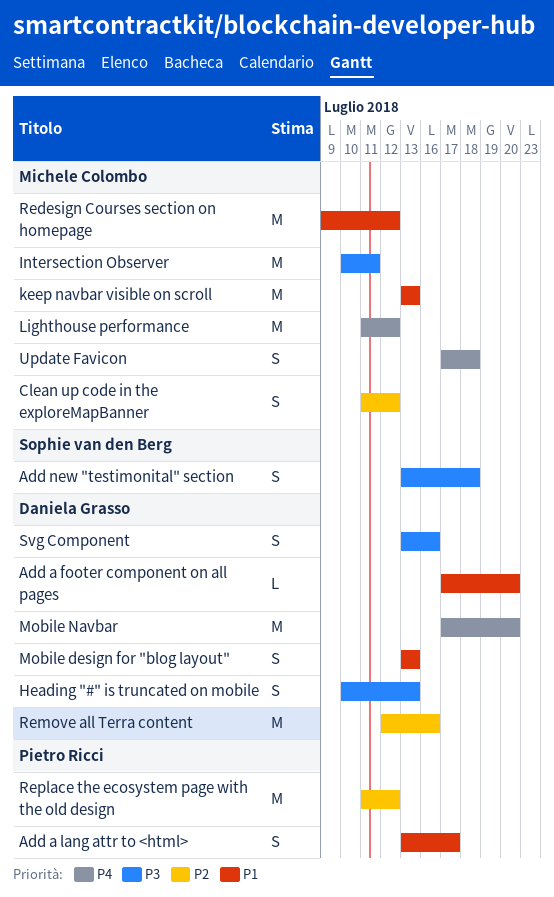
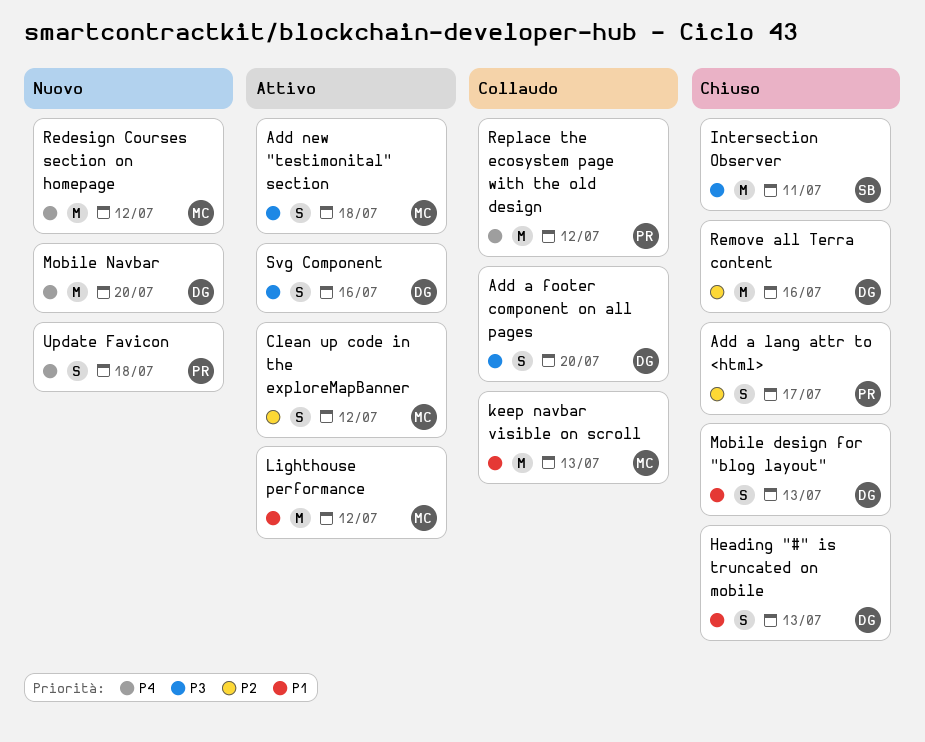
Add a footer component on all pages, priority: P1 -> P3
Add a footer component on all pages, estimate: L -> S
Add a lang attr to <html>, priority: P1 -> P2
Add new "testimonital" section, owner: Sophie van den Berg -> Michele Colombo
Heading "#" is truncated on mobile, priority: P3 -> P1
Intersection Observer, owner: Michele Colombo -> Sophie van den Berg
Lighthouse performance, priority: P4 -> P1
Redesign Courses section on homepage, priority: P1 -> P4
Replace the ecosystem page with the old design, priority: P2 -> P4
Update Favicon, owner: Michele Colombo -> Pietro Ricci

